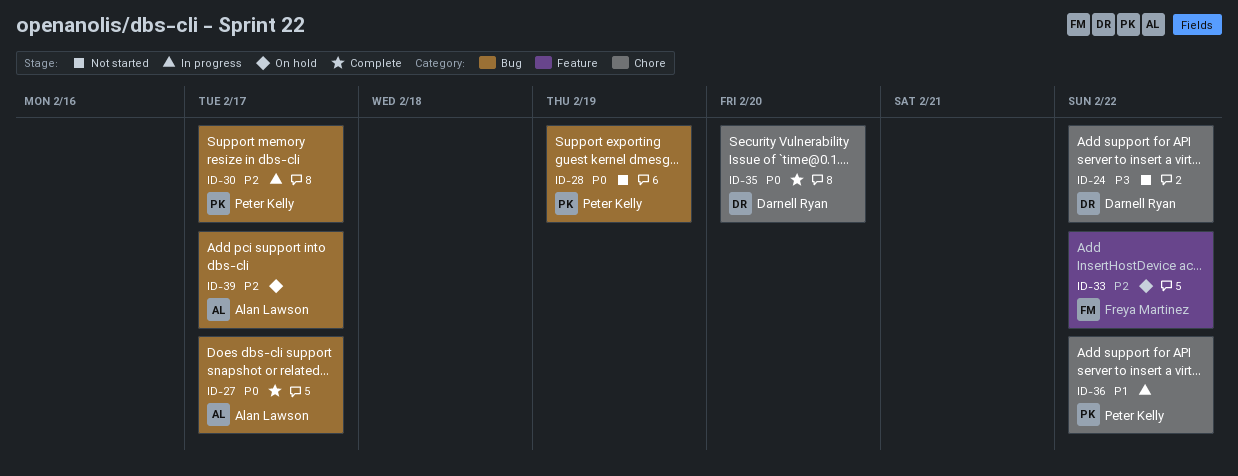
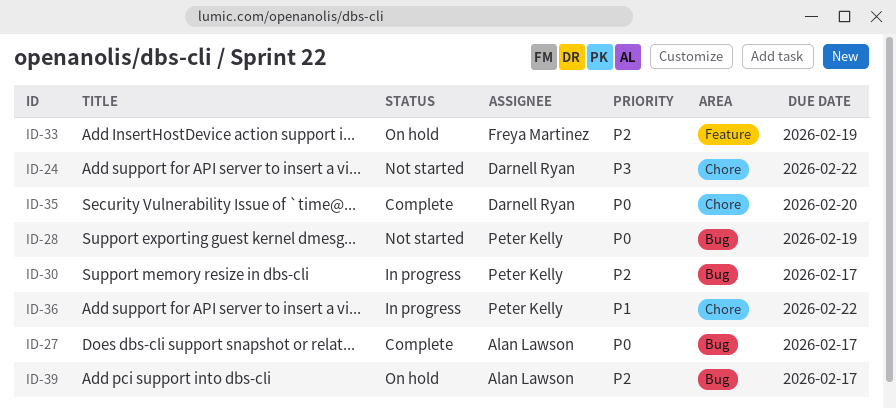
ID-33, due: Feb 22 -> Feb 19

